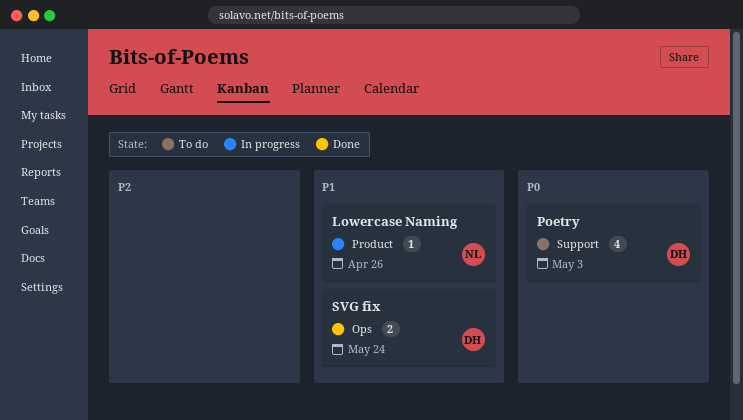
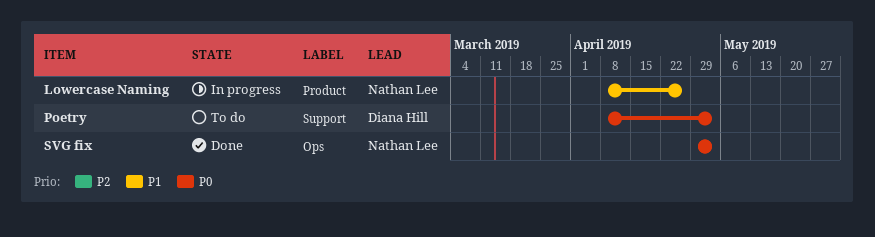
SVG fix, owner: Diana Hill -> Nathan Lee
SVG fix, priority: P1 -> P0
SVG fix, due: May 24 -> May 3

